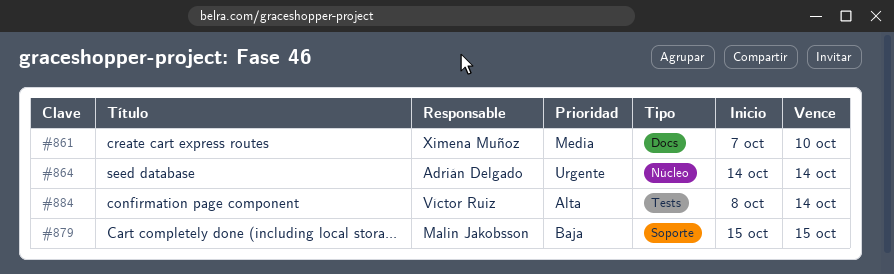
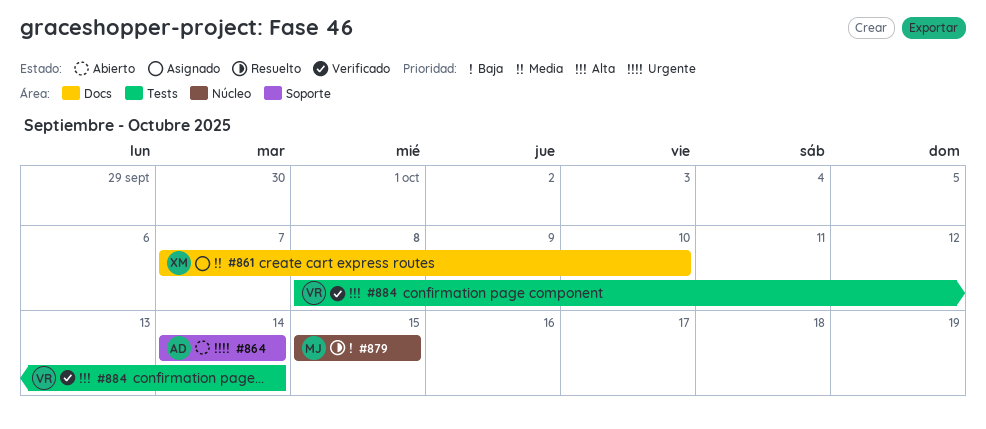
#864, label: Núcleo -> Soporte
#879, label: Soporte -> Núcleo

